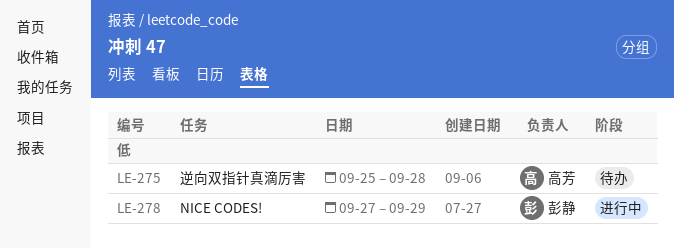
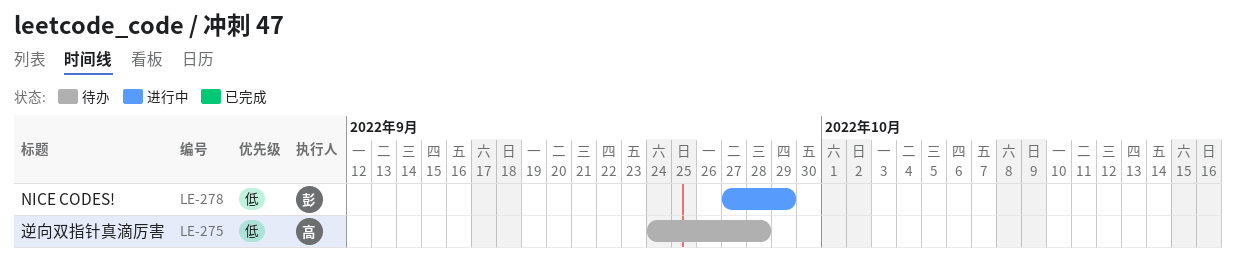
LE-275, start: Sep 25 -> Sep 24

